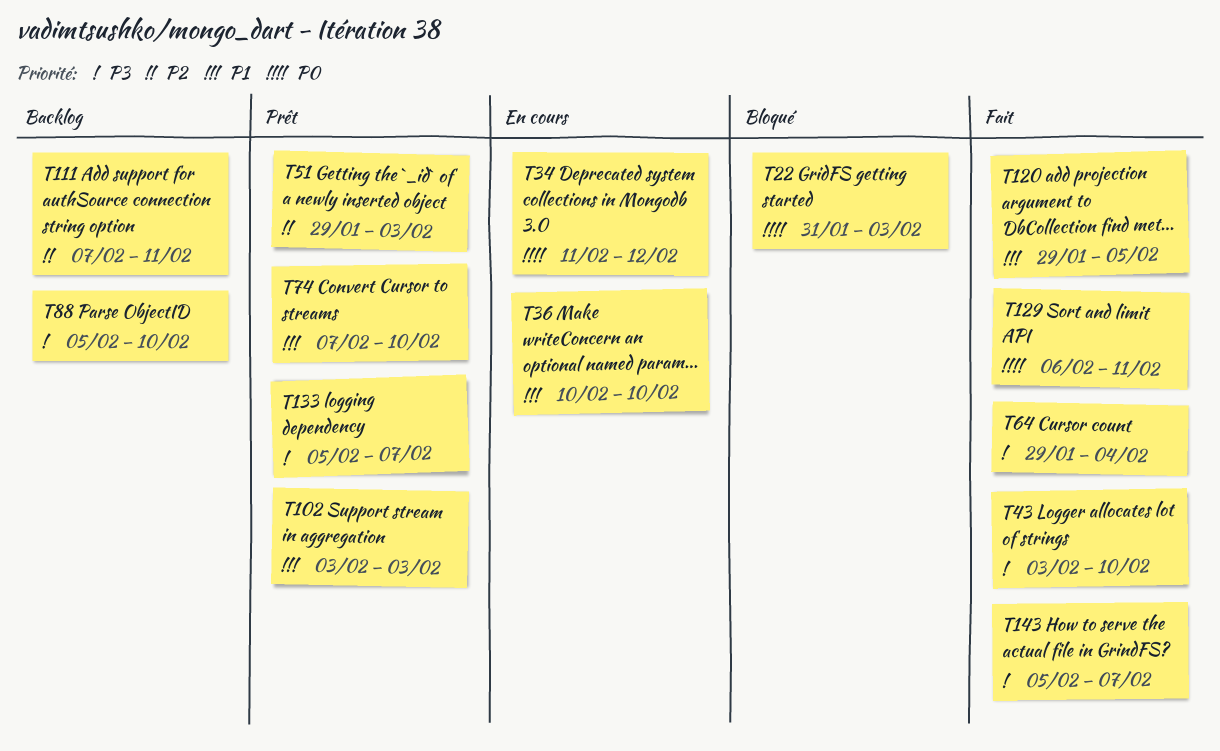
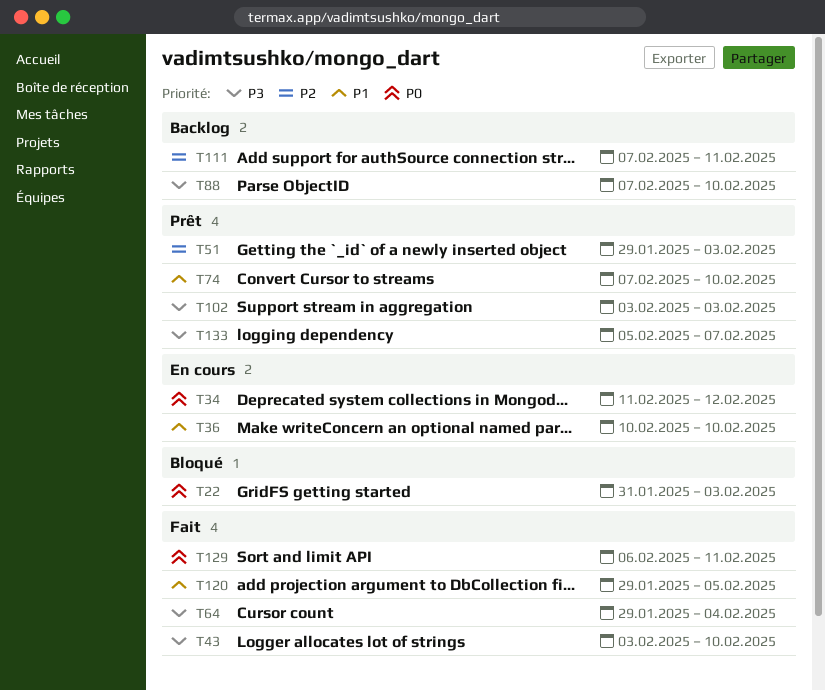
T88, start: Feb 5 -> Feb 7
T102, priority: P1 -> P3
T143: present -> none

